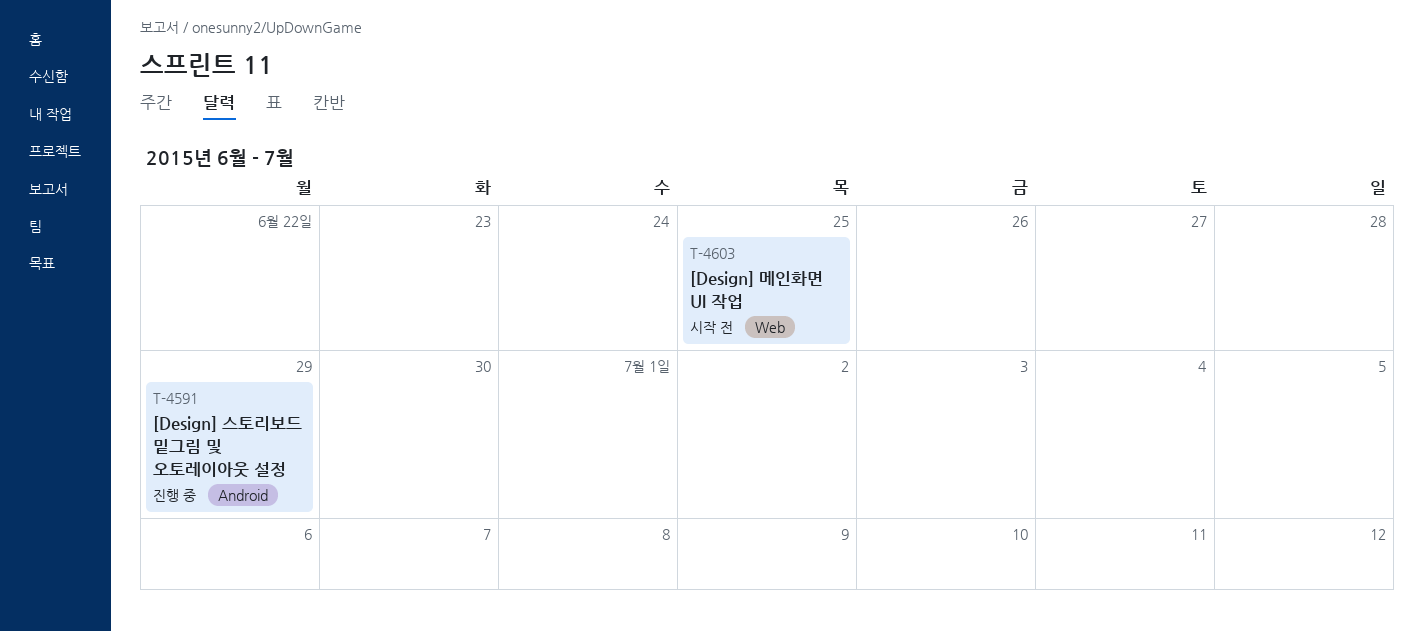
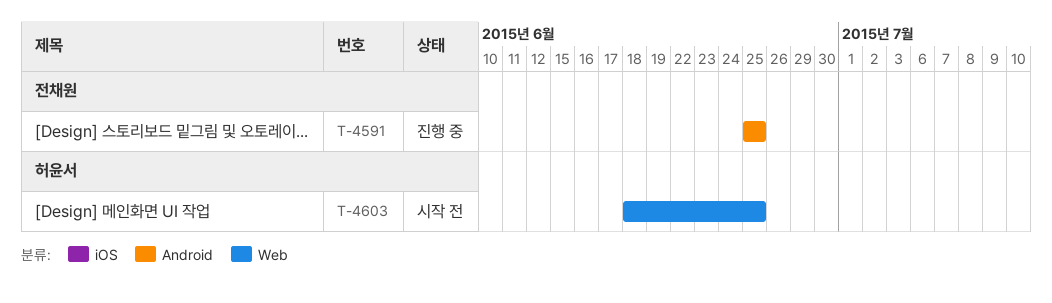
T-4591, due: Jun 29 -> Jun 25

